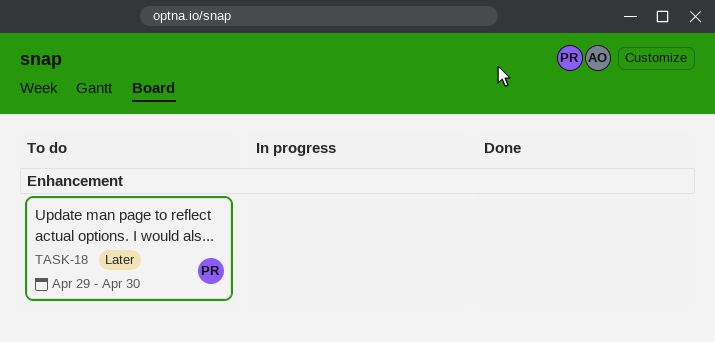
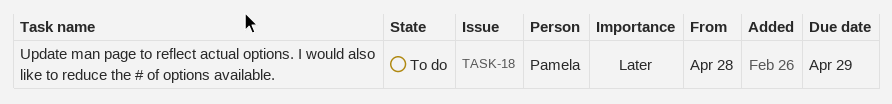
TASK-18, start: Apr 29 -> Apr 28
TASK-18, due: Apr 30 -> Apr 29

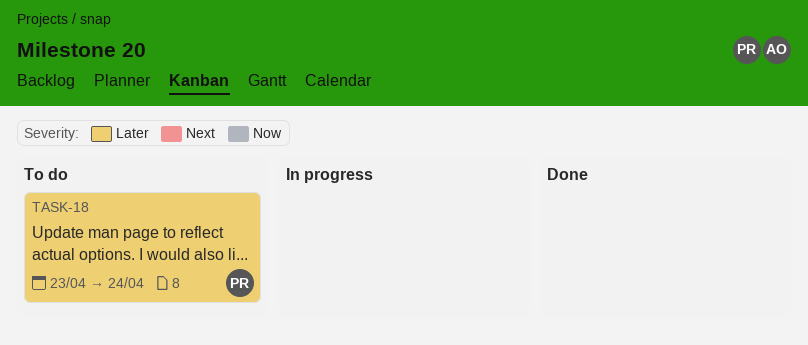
TASK-18, start: Apr 28 -> Apr 23
TASK-18, due: Apr 29 -> Apr 24

